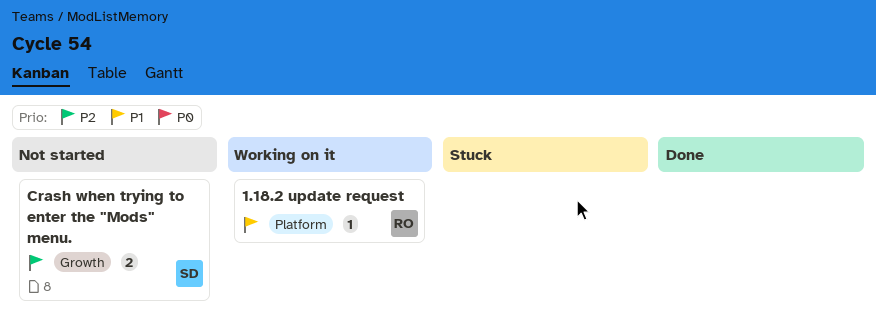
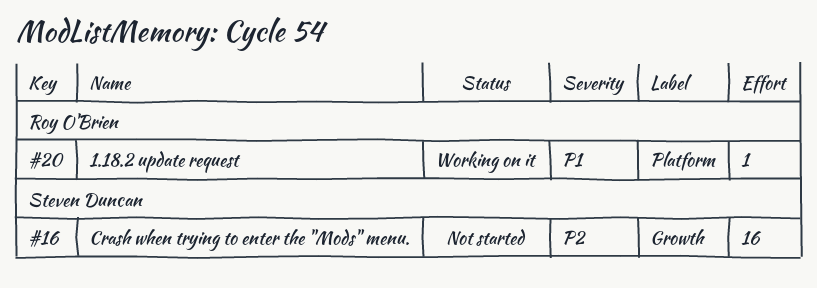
Crash when trying to enter the "Mods" menu., estimate: 2 -> 16

